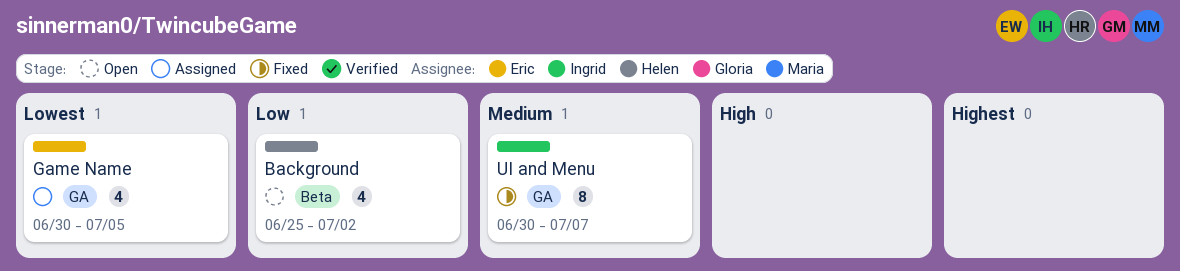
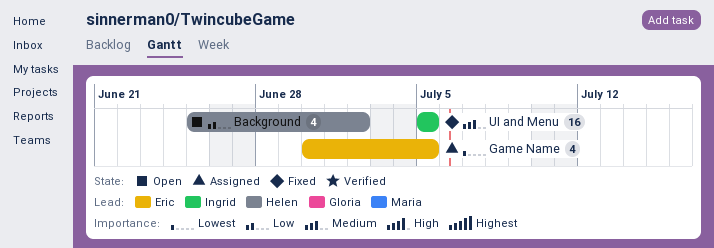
UI and Menu, estimate: 8 -> 16
UI and Menu, start: Jun 30 -> Jul 5
UI and Menu, due: Jul 7 -> Jul 5

